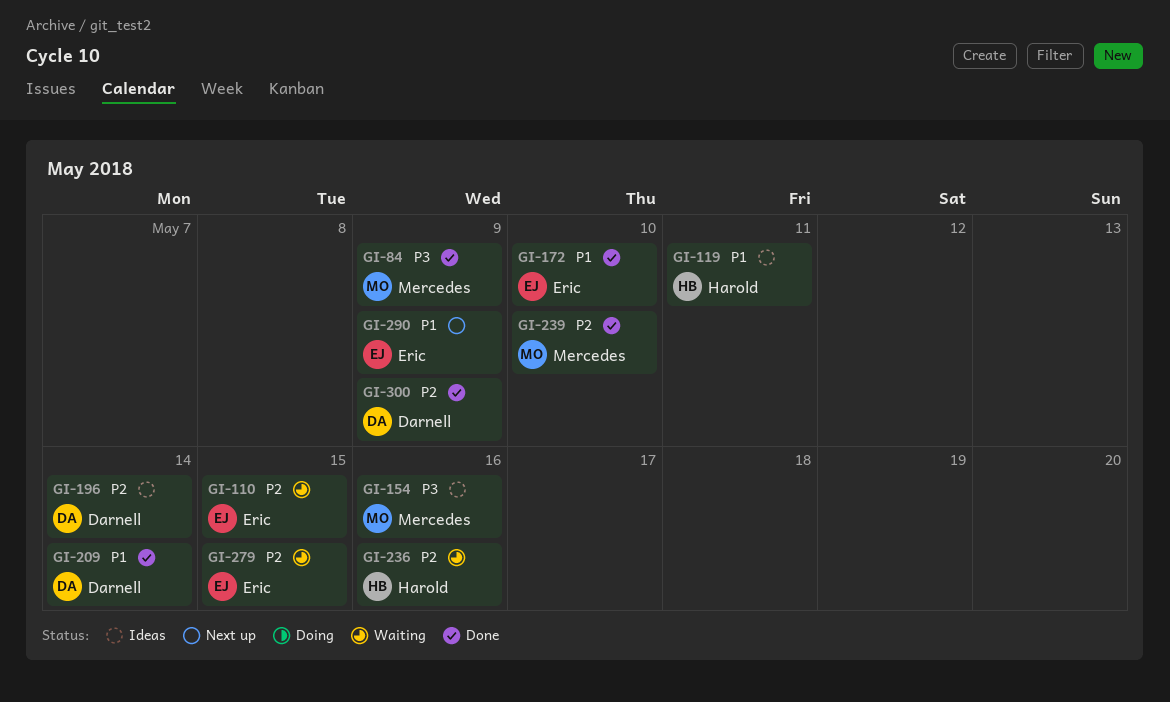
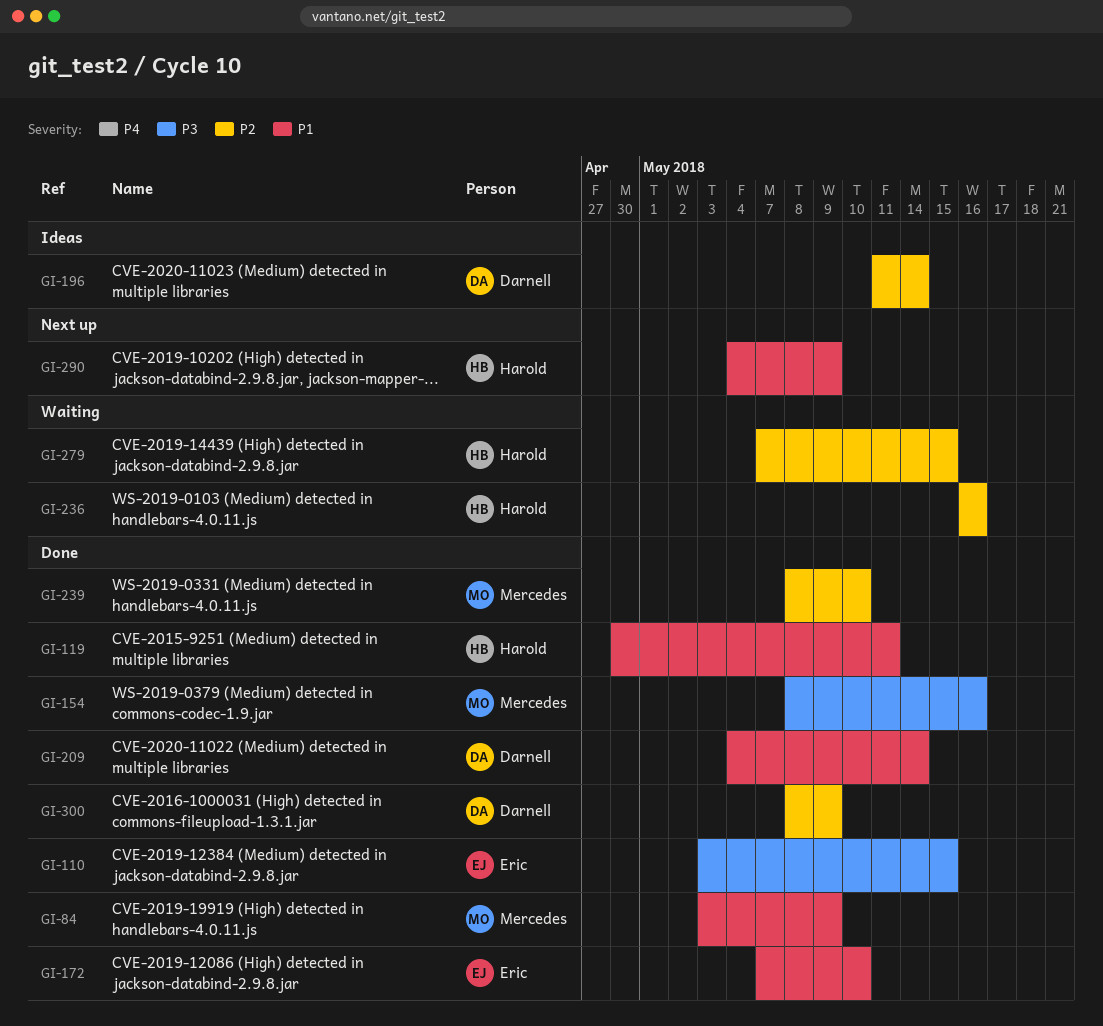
GI-84, priority: P3 -> P1
GI-110, status: Waiting -> Done
GI-110, priority: P2 -> P3
GI-119, status: Ideas -> Done
GI-154, status: Ideas -> Done
GI-279, owner: Eric -> Harold
GI-290, owner: Eric -> Harold

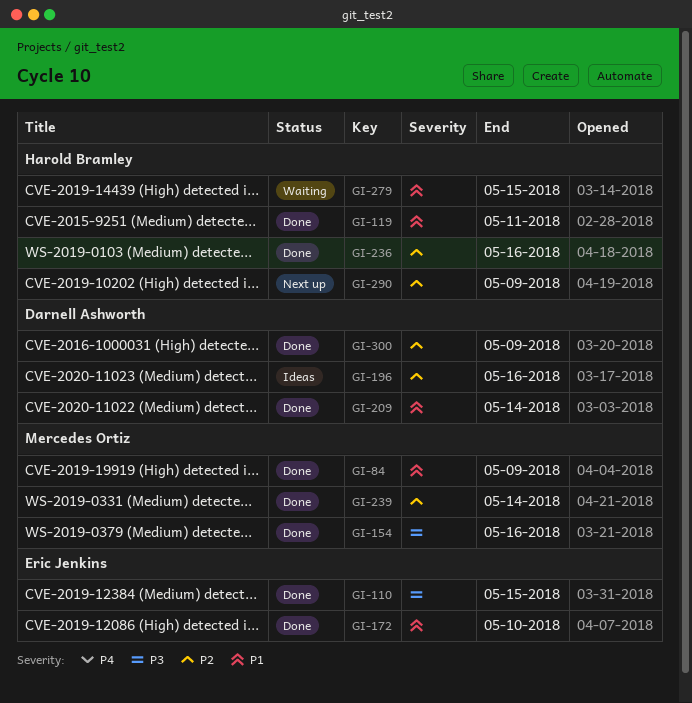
GI-196, due: May 14 -> May 16
GI-236, status: Waiting -> Done
GI-239, due: May 10 -> May 14
GI-279, priority: P2 -> P1
GI-290, priority: P1 -> P2

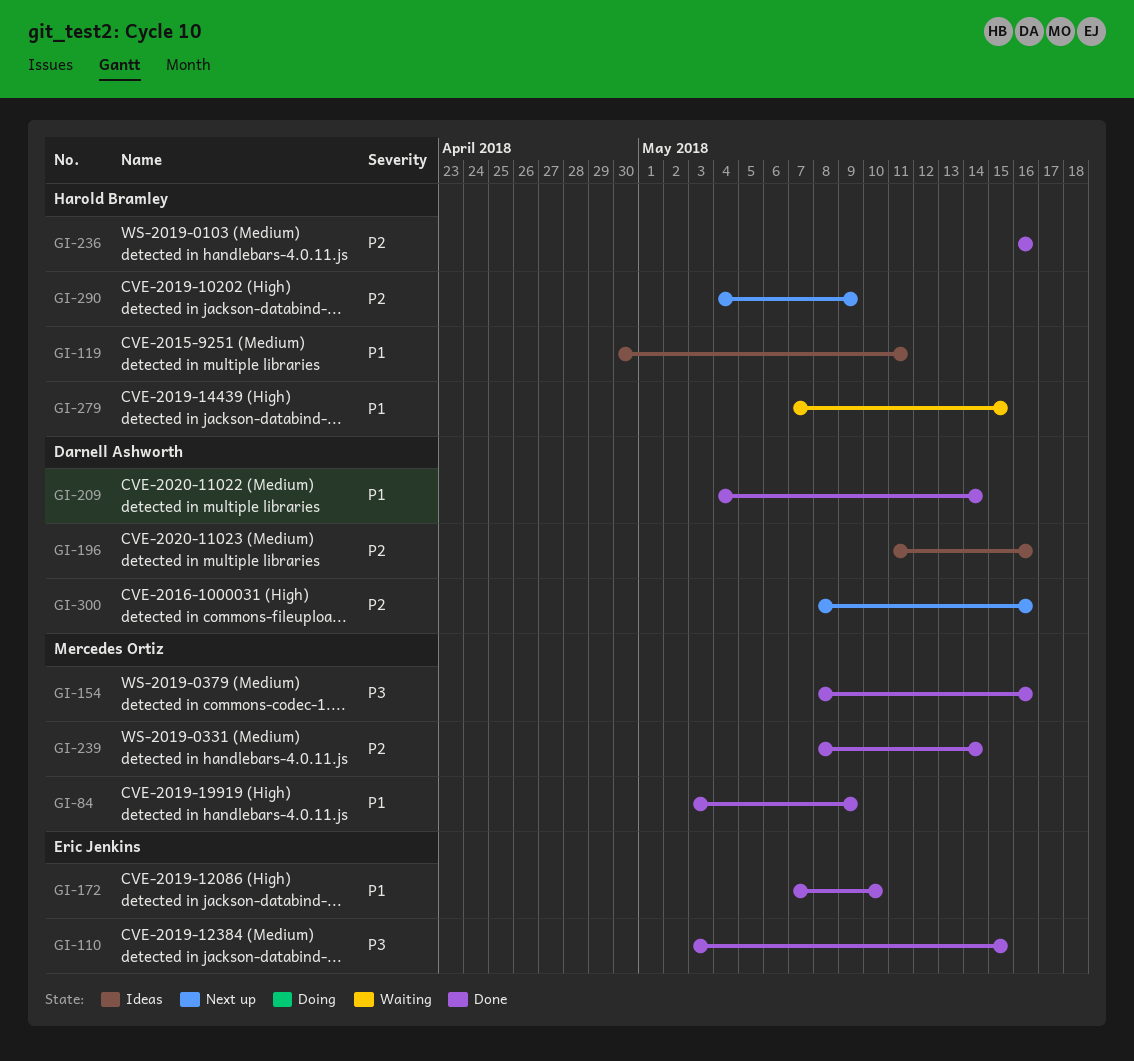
GI-119, status: Done -> Ideas
GI-300, status: Done -> Next up
GI-300, due: May 9 -> May 16

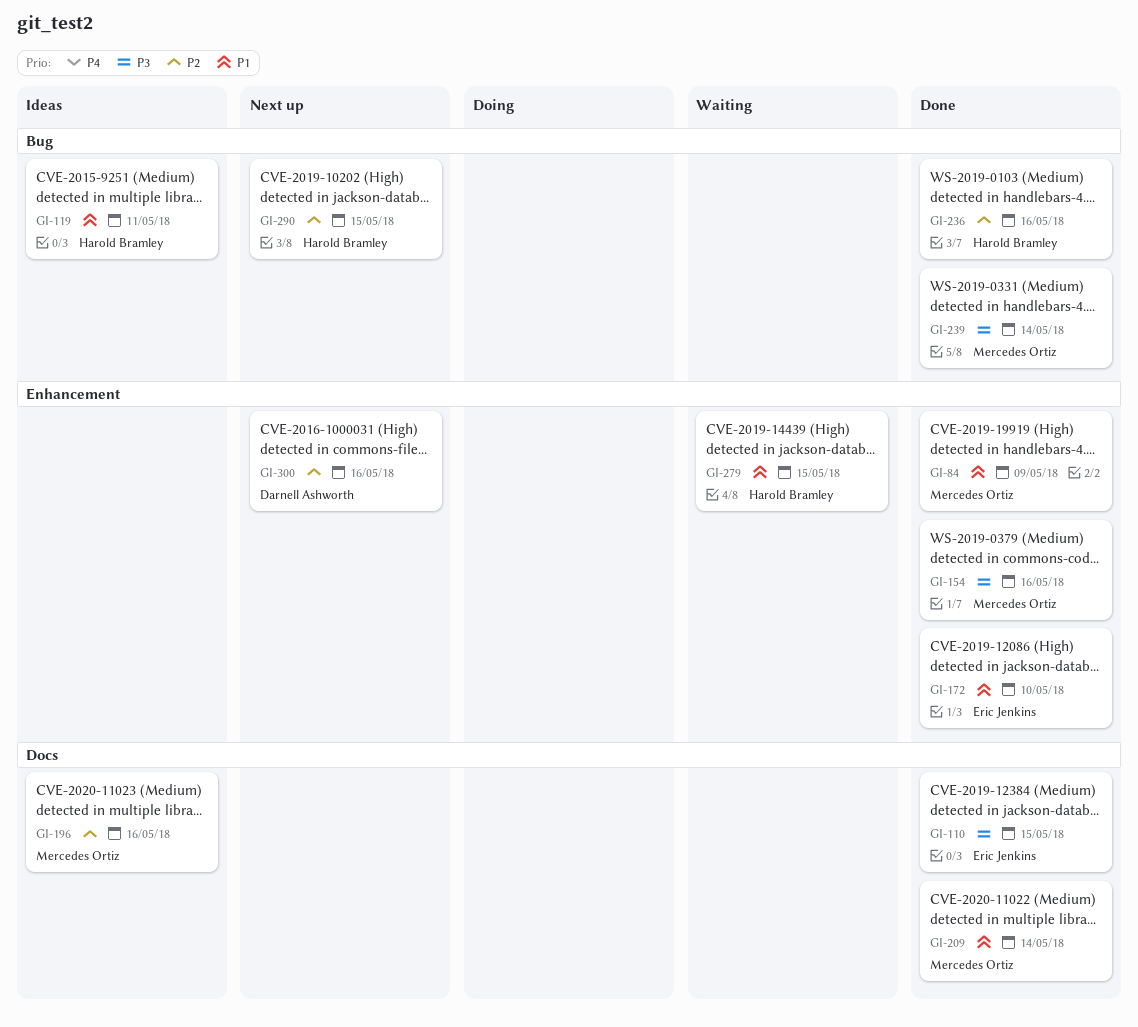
GI-196, owner: Darnell Ashworth -> Mercedes Ortiz
GI-209, owner: Darnell Ashworth -> Mercedes Ortiz
GI-239, priority: P2 -> P3
GI-290, due: May 9 -> May 15

